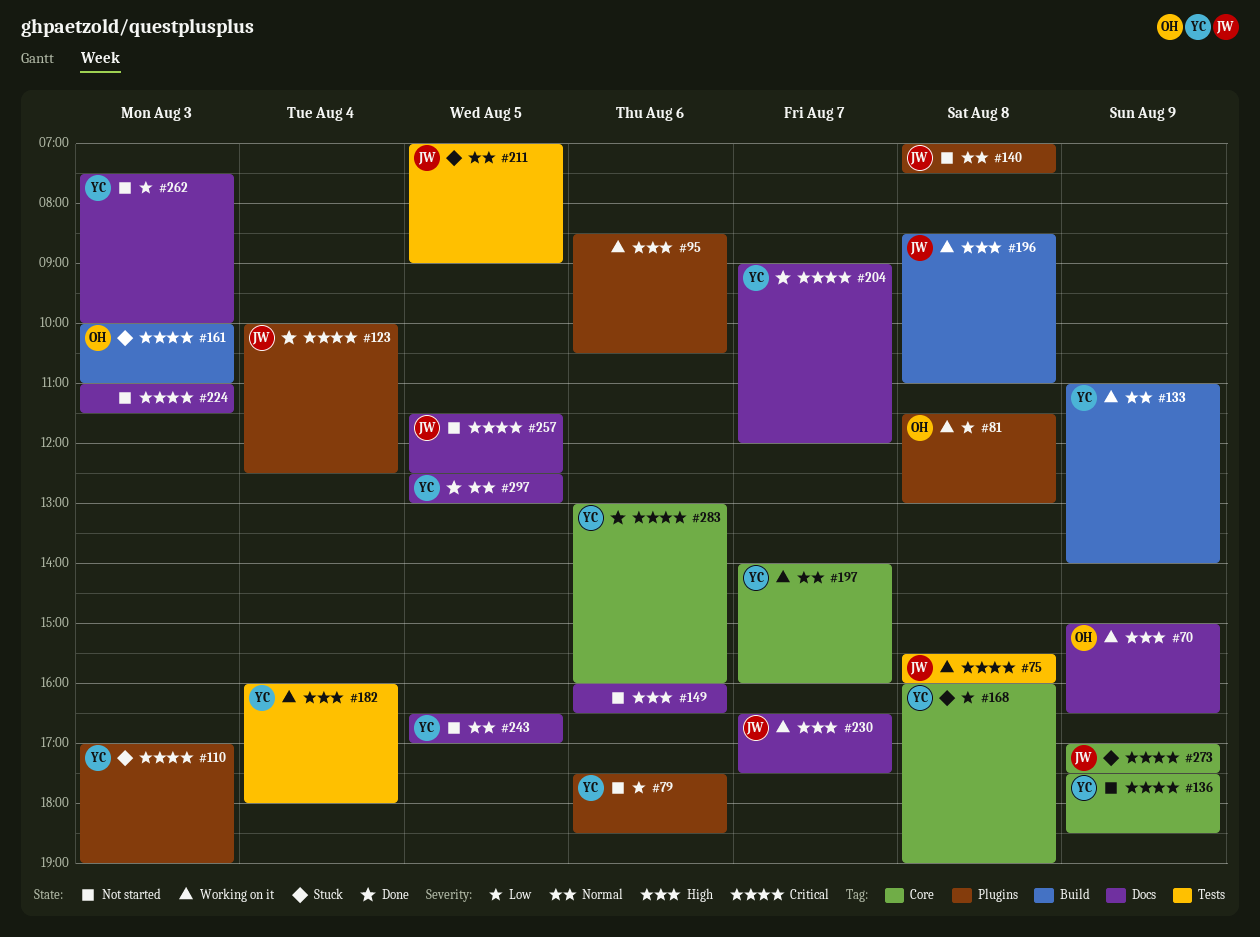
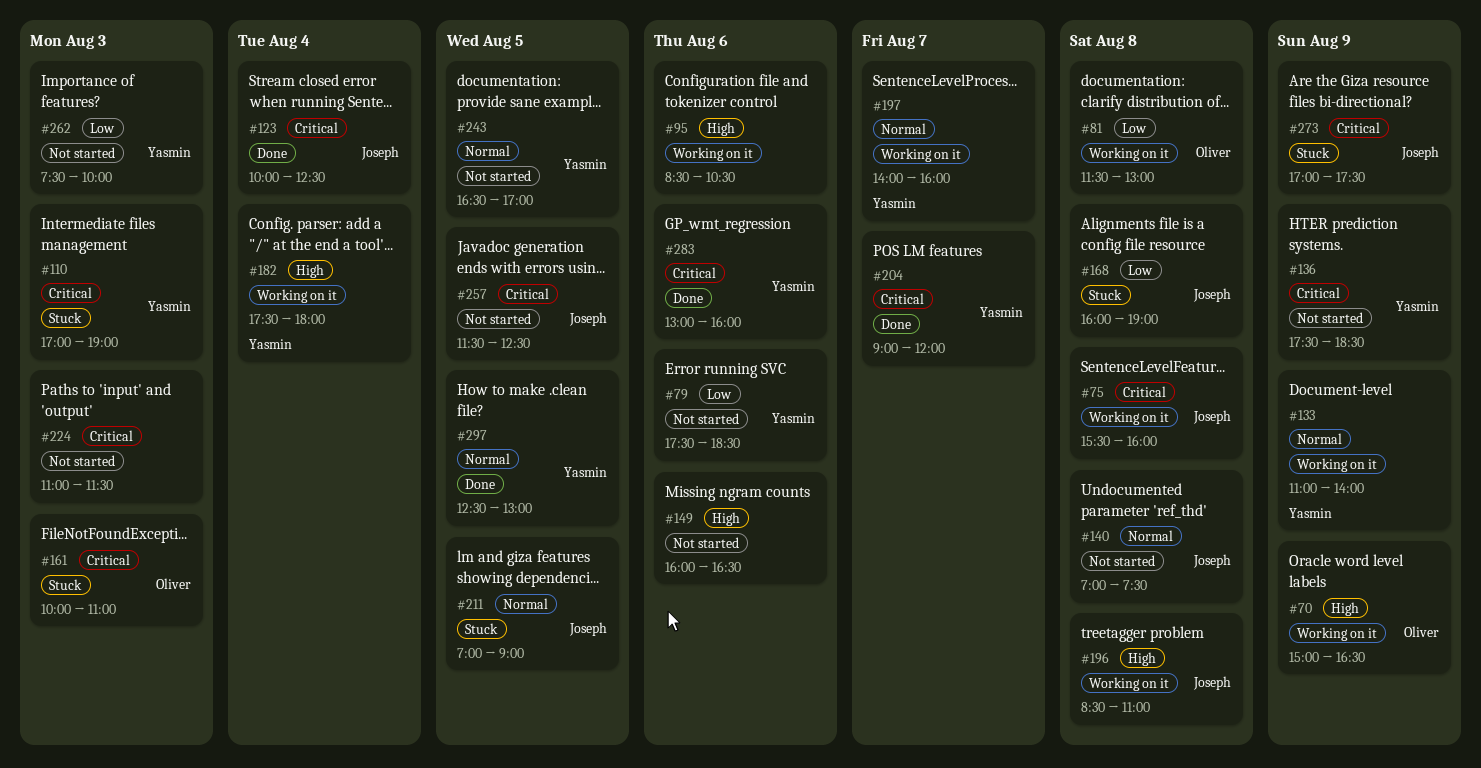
#168, owner: Yasmin -> Joseph
#182, begins: 16:00 -> 17:30
#230: present -> none

